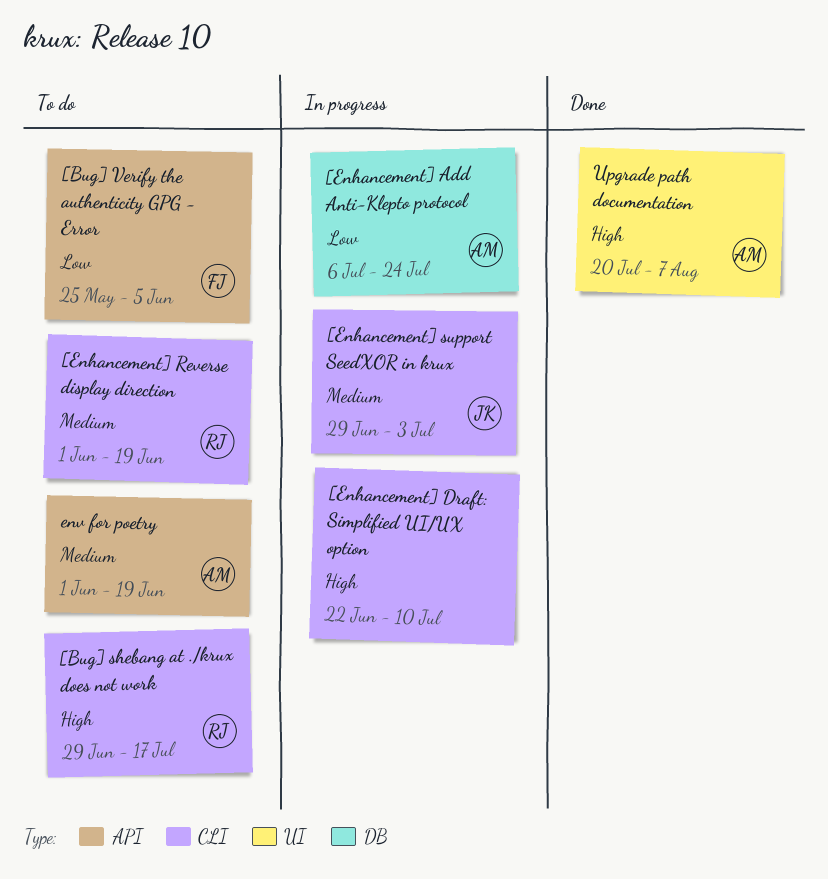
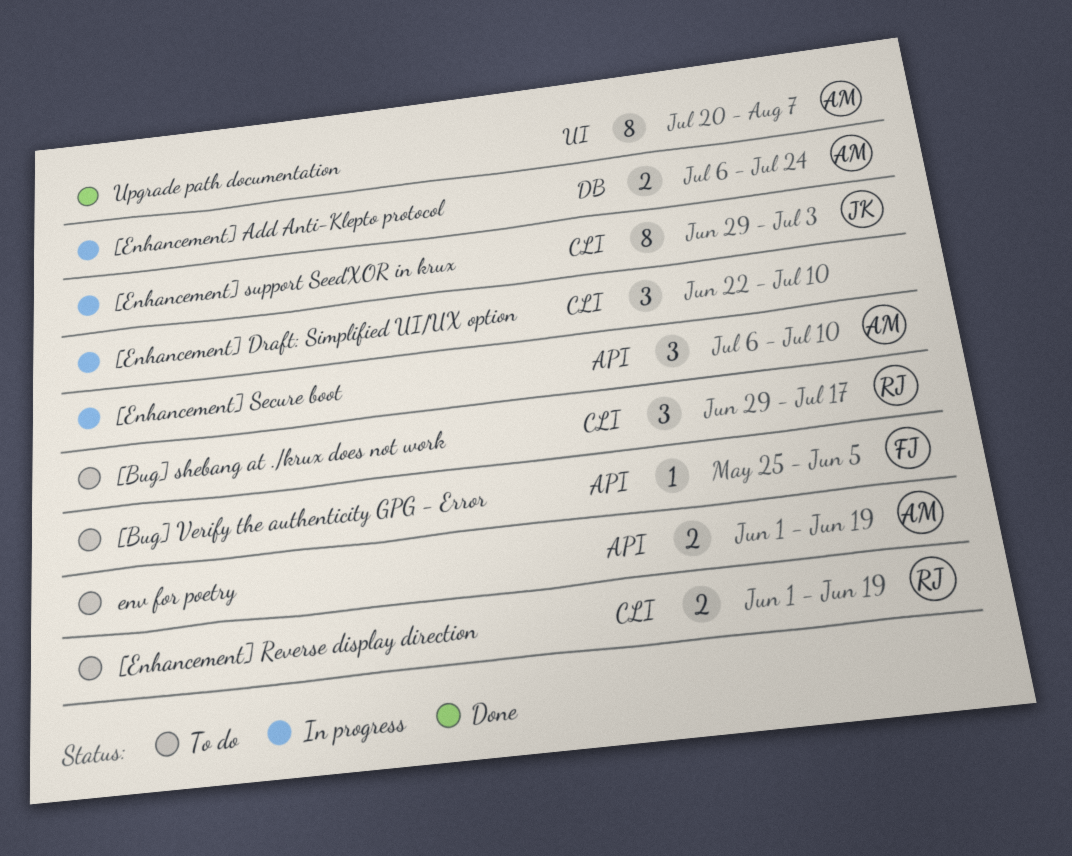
[Enhancement] Secure boot: none -> present

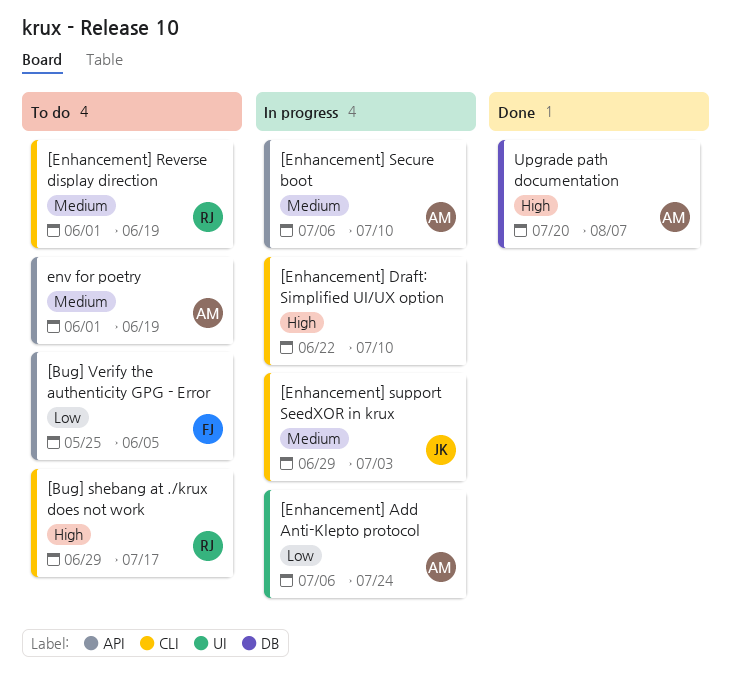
[Enhancement] Add Anti-Klepto protocol, label: DB -> UI
Upgrade path documentation, label: UI -> DB

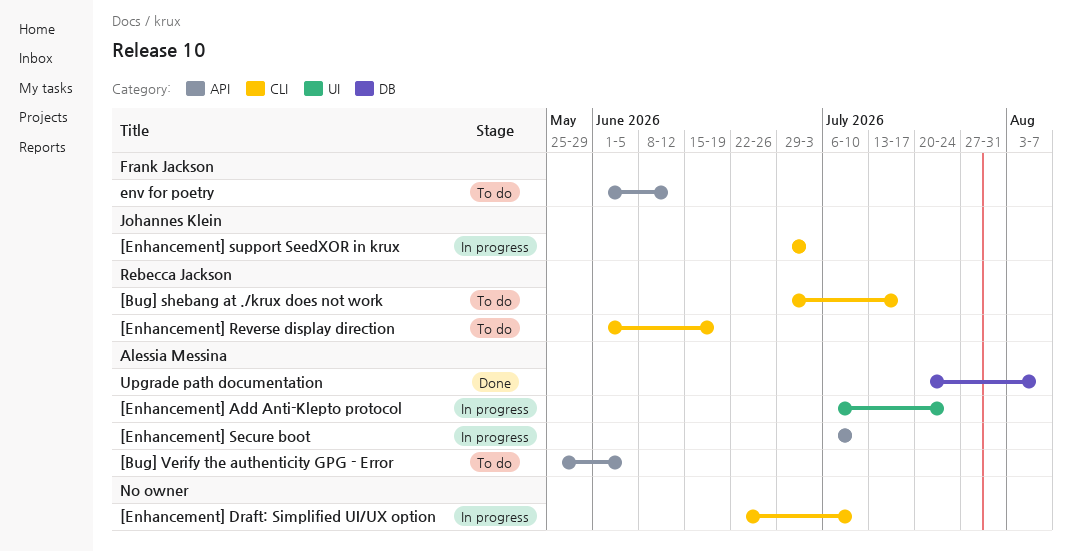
[Bug] Verify the authenticity GPG - Error, owner: Frank Jackson -> Alessia Messina
env for poetry, owner: Alessia Messina -> Frank Jackson
env for poetry, due: Jun 19 -> Jun 12

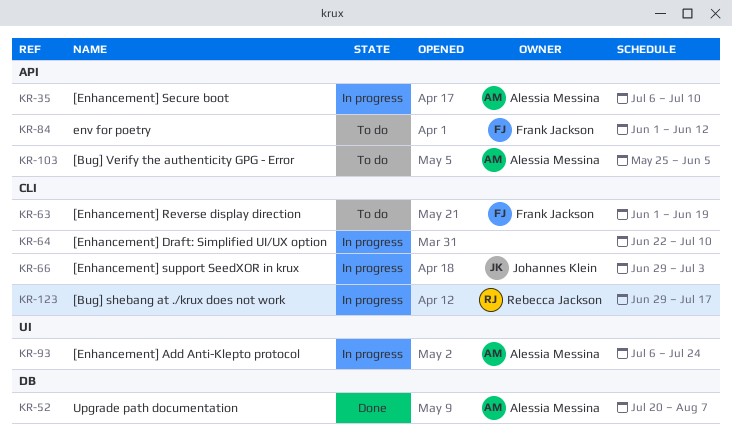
[Bug] shebang at ./krux does not work, status: To do -> In progress
[Enhancement] Reverse display direction, owner: Rebecca Jackson -> Frank Jackson

